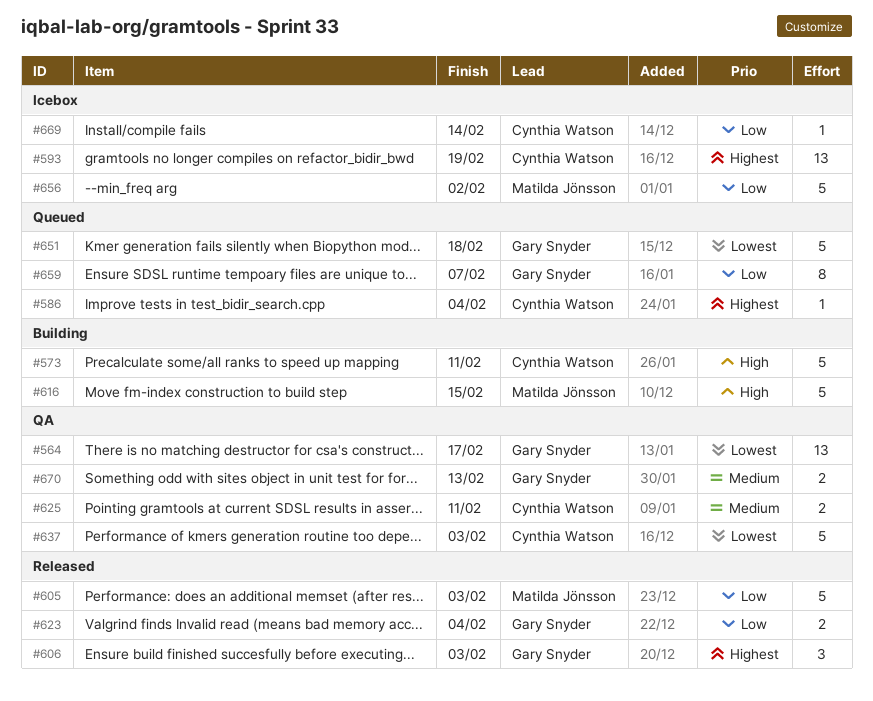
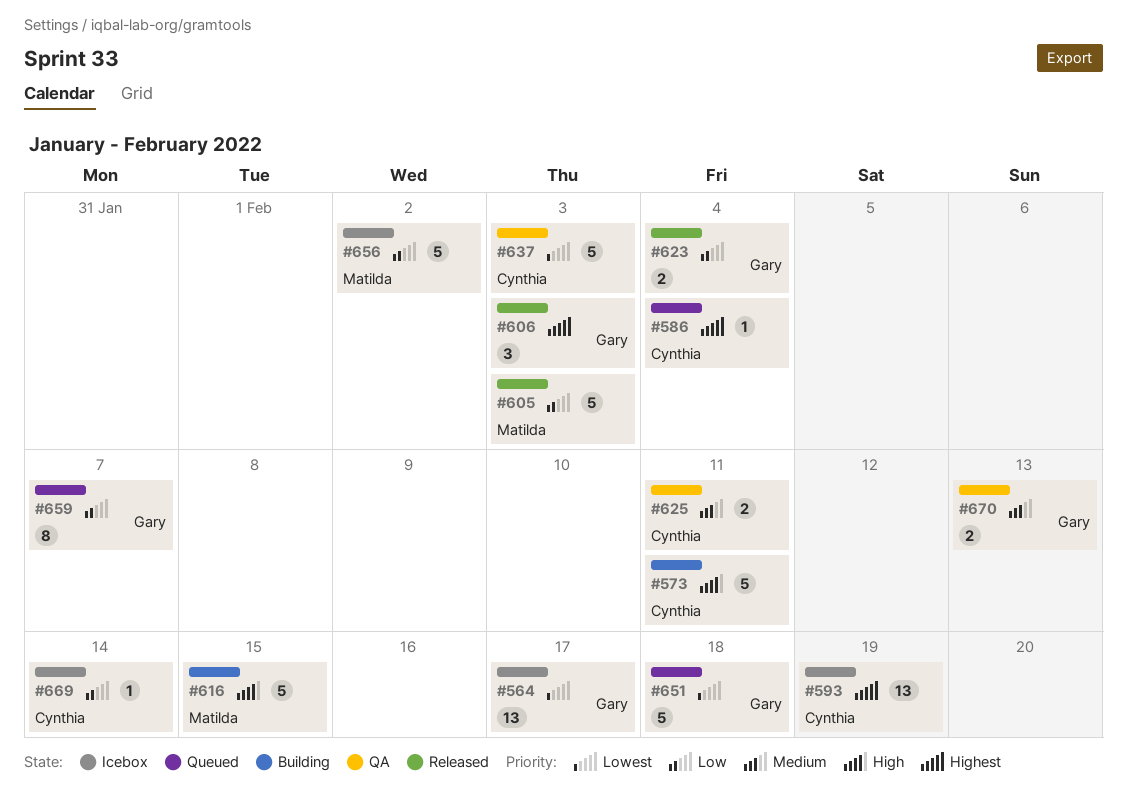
#564, status: QA -> Icebox

